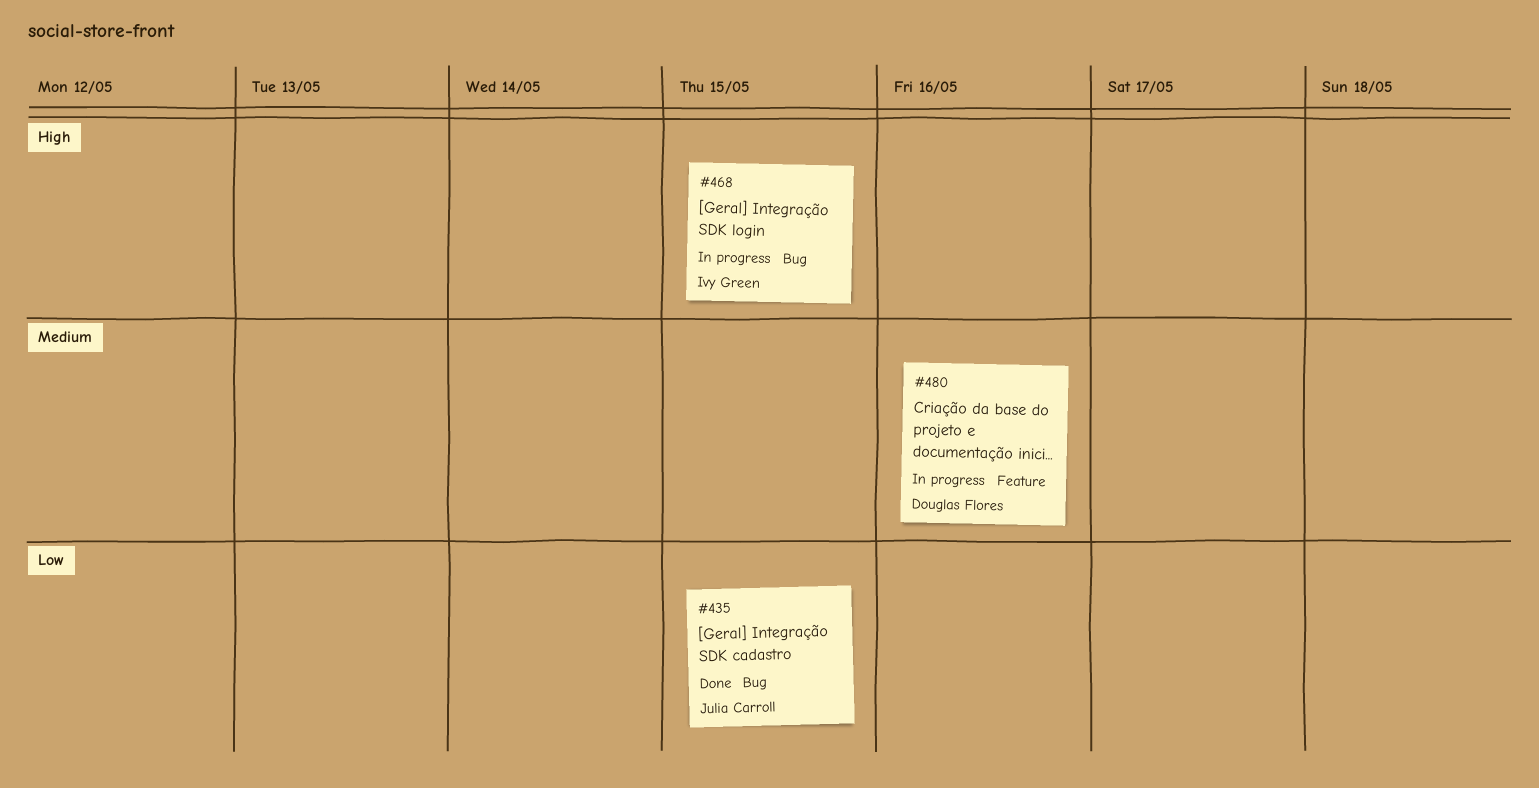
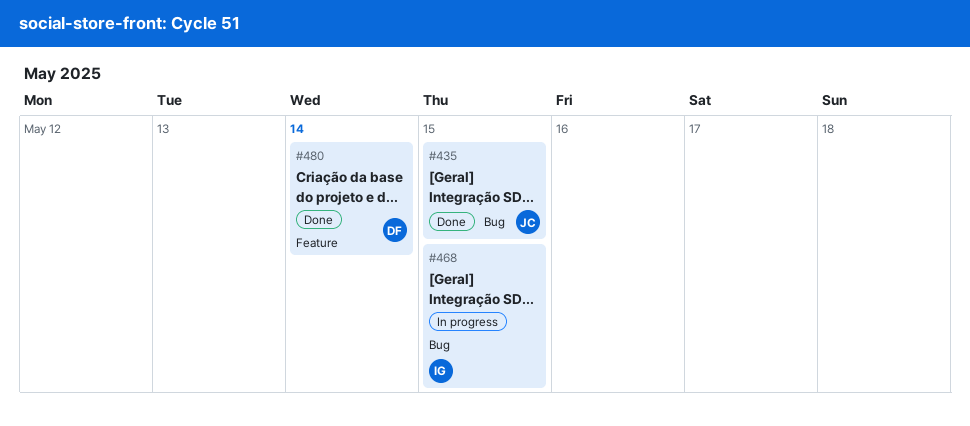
#480, status: In progress -> Done
#480, due: May 16 -> May 14

